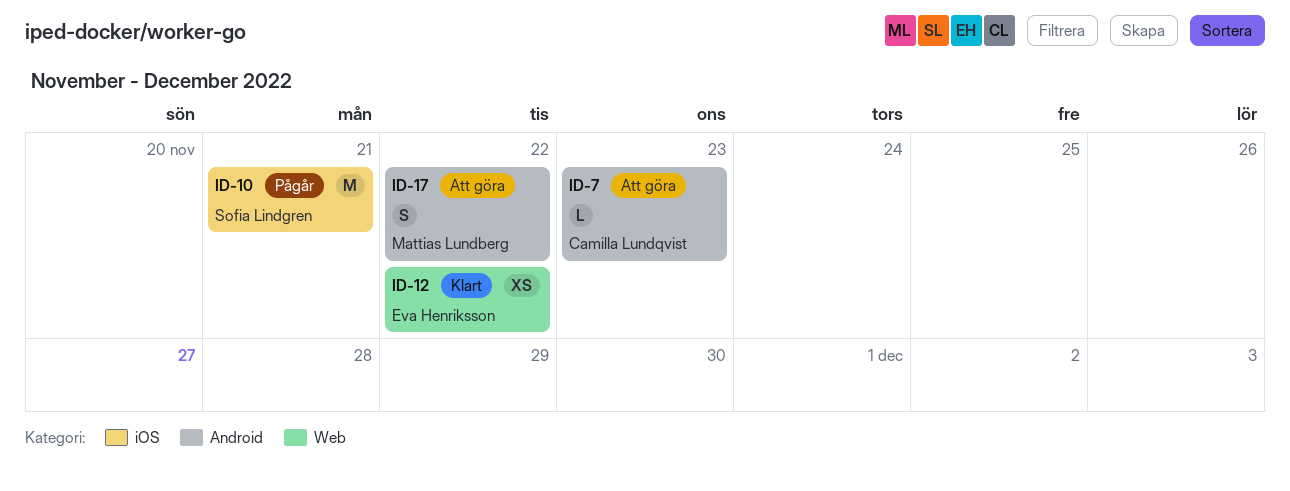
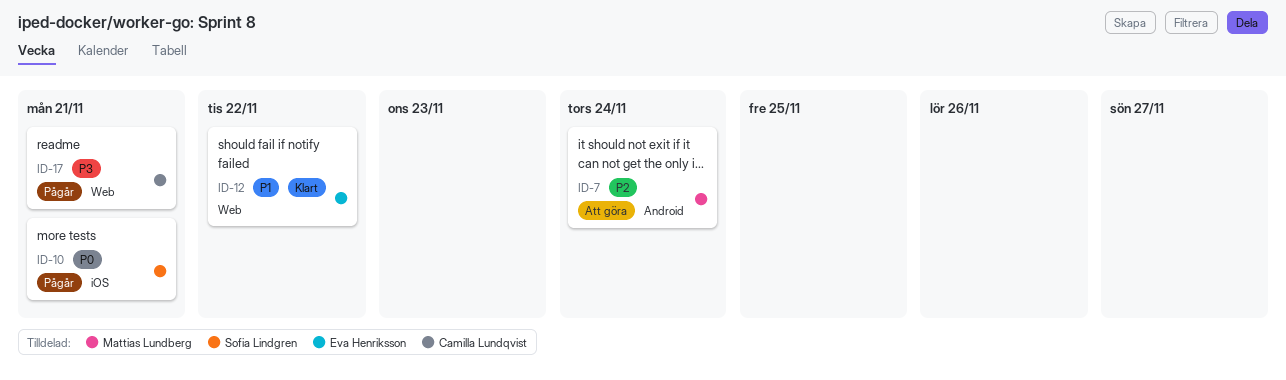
ID-7, owner: Camilla Lundqvist -> Mattias Lundberg
ID-7, due: Nov 23 -> Nov 24
ID-17, status: Att göra -> Pågår
ID-17, owner: Mattias Lundberg -> Camilla Lundqvist
ID-17, label: Android -> Web
ID-17, due: Nov 22 -> Nov 21

